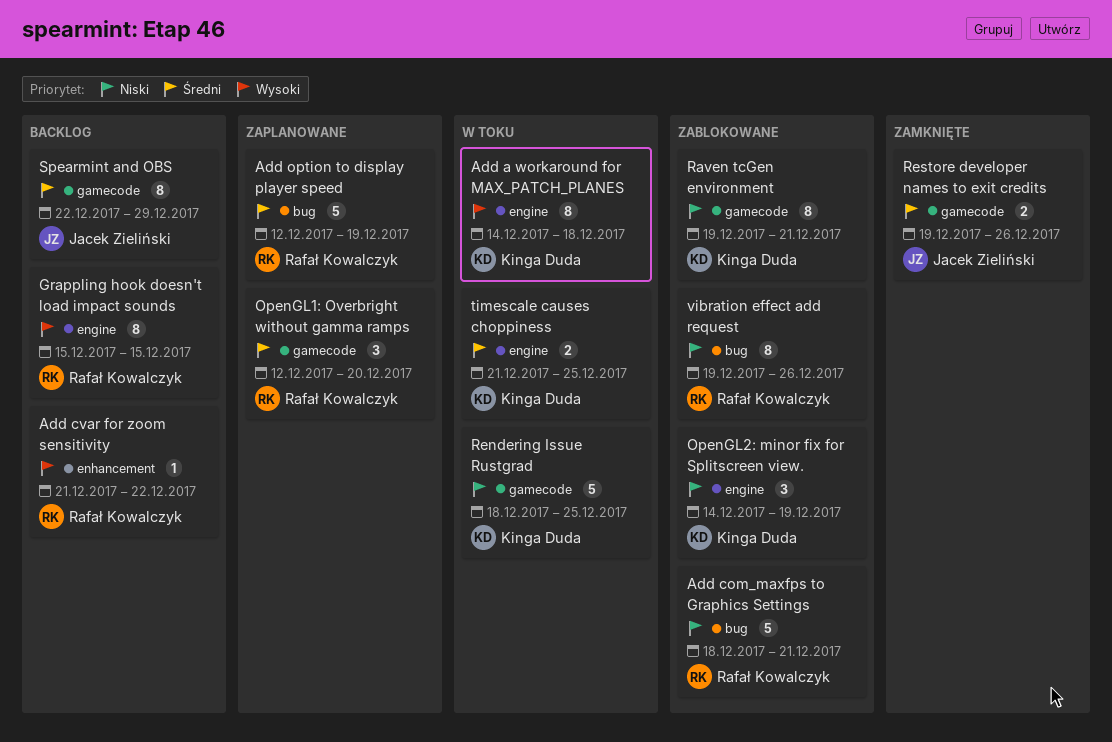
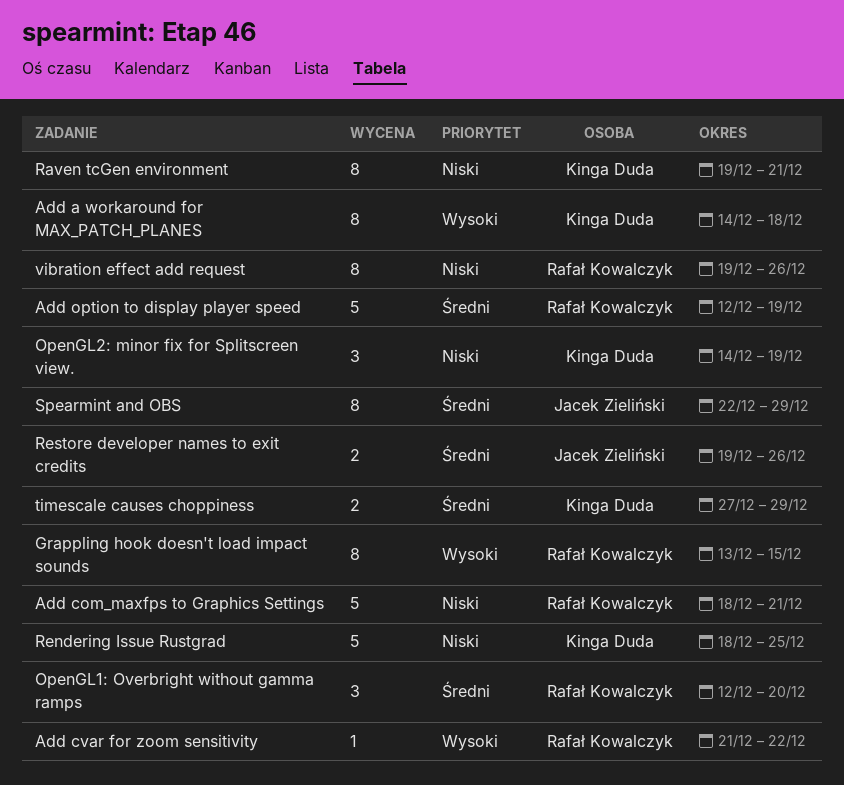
Grappling hook doesn't load impact sounds, start: Dec 15 -> Dec 13
timescale causes choppiness, start: Dec 21 -> Dec 27
timescale causes choppiness, due: Dec 25 -> Dec 29

